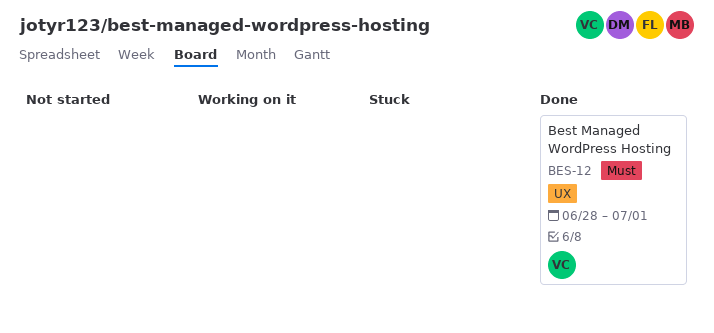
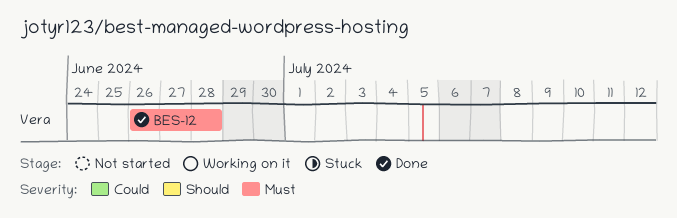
BES-12, start: Jun 28 -> Jun 26
BES-12, due: Jul 1 -> Jun 28

